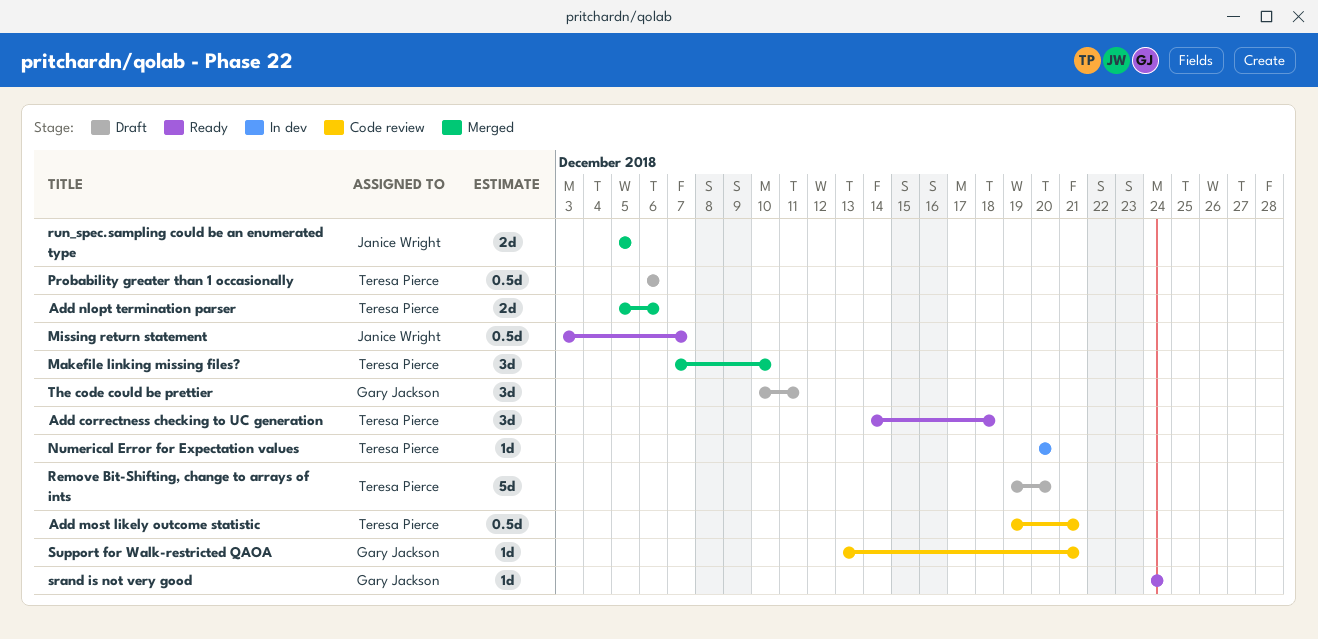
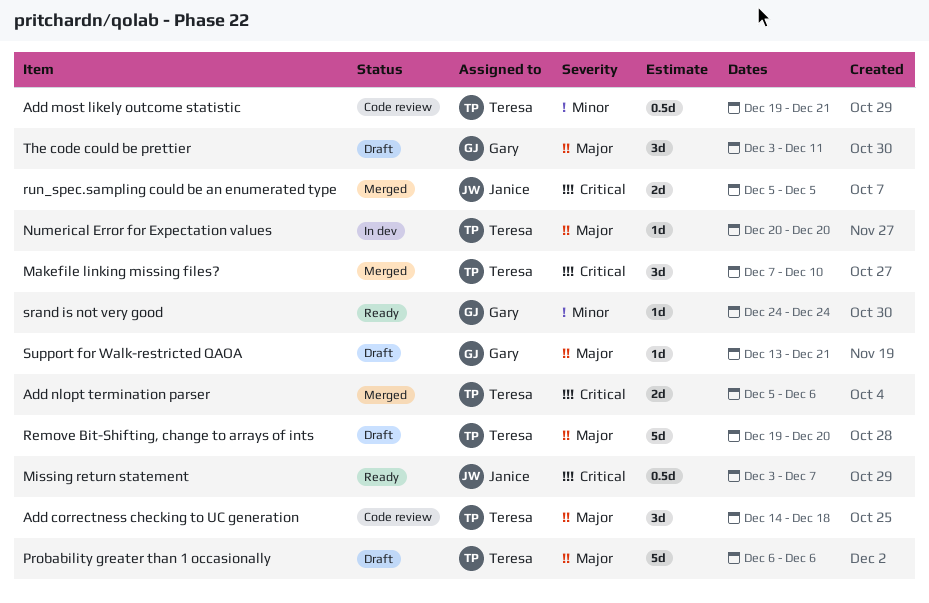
Add correctness checking to UC generation, status: Ready -> Code review
Probability greater than 1 occasionally, estimate: 0.5d -> 5d
Support for Walk-restricted QAOA, status: Code review -> Draft
The code could be prettier, start: Dec 10 -> Dec 3

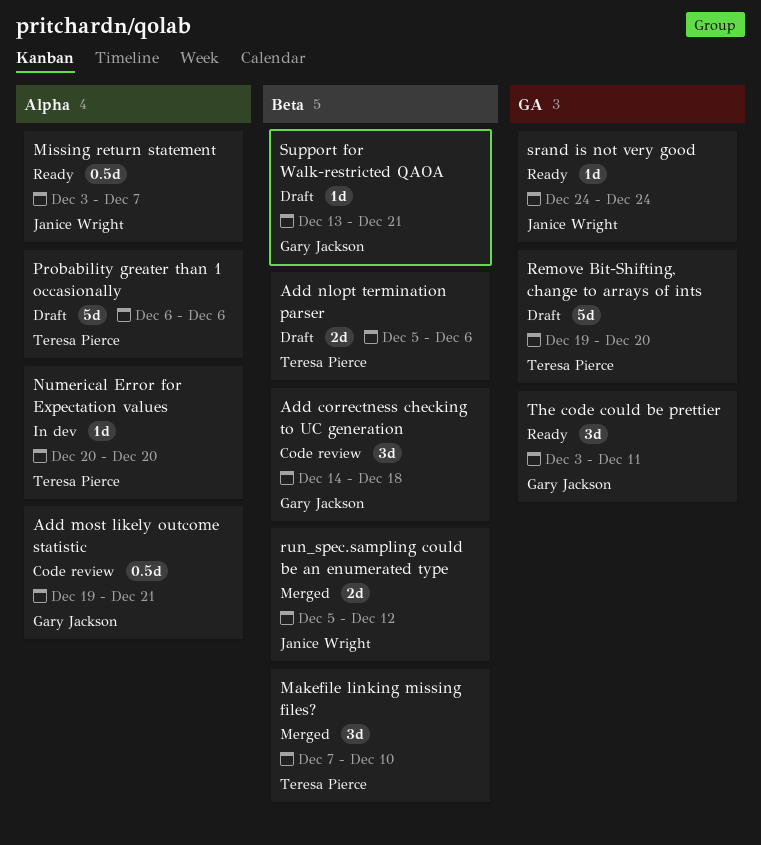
Add correctness checking to UC generation, owner: Teresa Pierce -> Gary Jackson
Add most likely outcome statistic, owner: Teresa Pierce -> Gary Jackson
Add nlopt termination parser, status: Merged -> Draft
run_spec.sampling could be an enumerated type, due: Dec 5 -> Dec 12
srand is not very good, owner: Gary Jackson -> Janice Wright
The code could be prettier, status: Draft -> Ready

